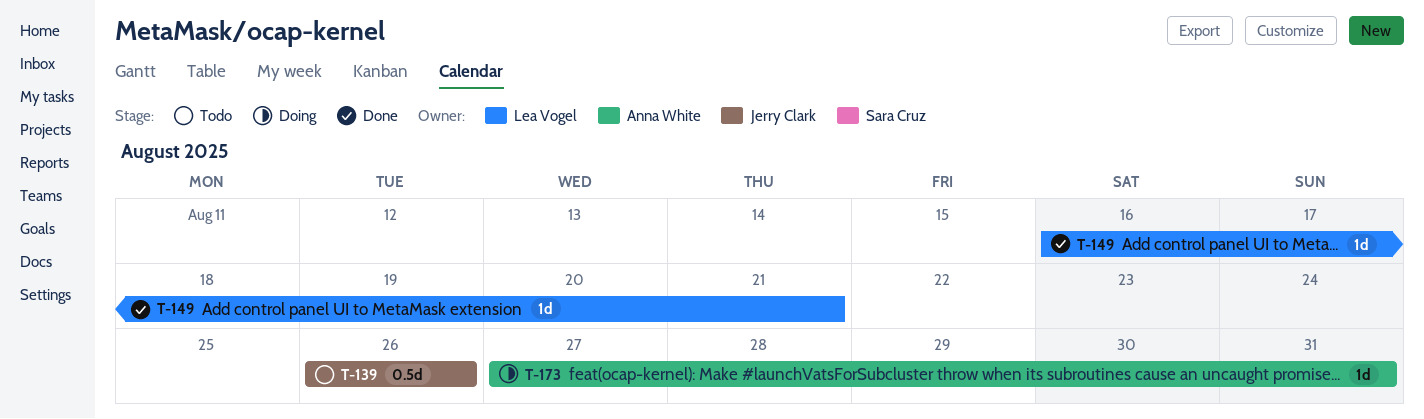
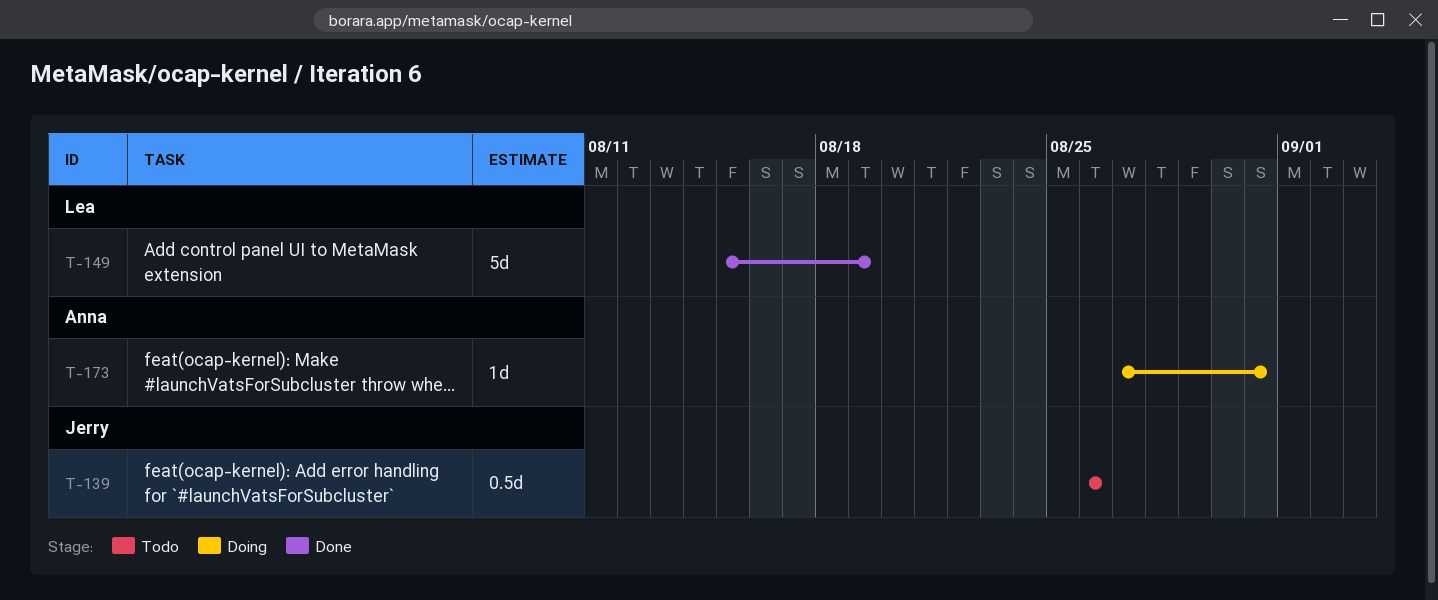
T-149, estimate: 1d -> 5d
T-149, start: Aug 16 -> Aug 15
T-149, due: Aug 21 -> Aug 19

